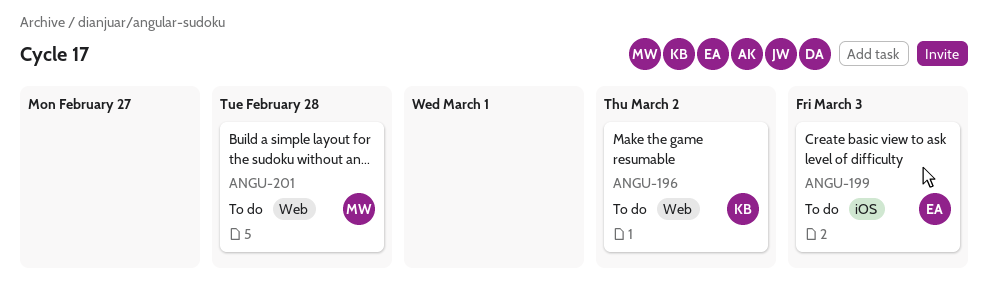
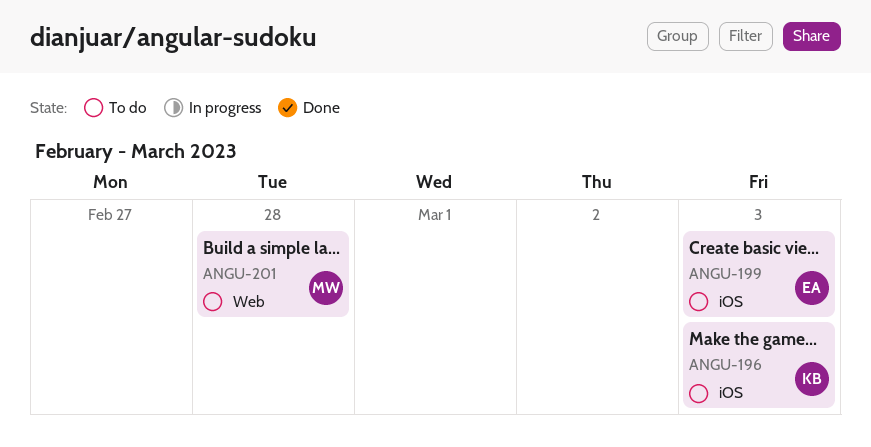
ANGU-196, label: Web -> iOS
ANGU-196, due: Mar 2 -> Mar 3

